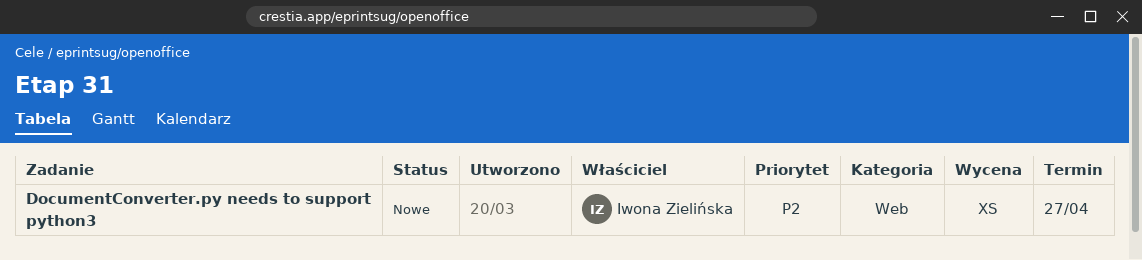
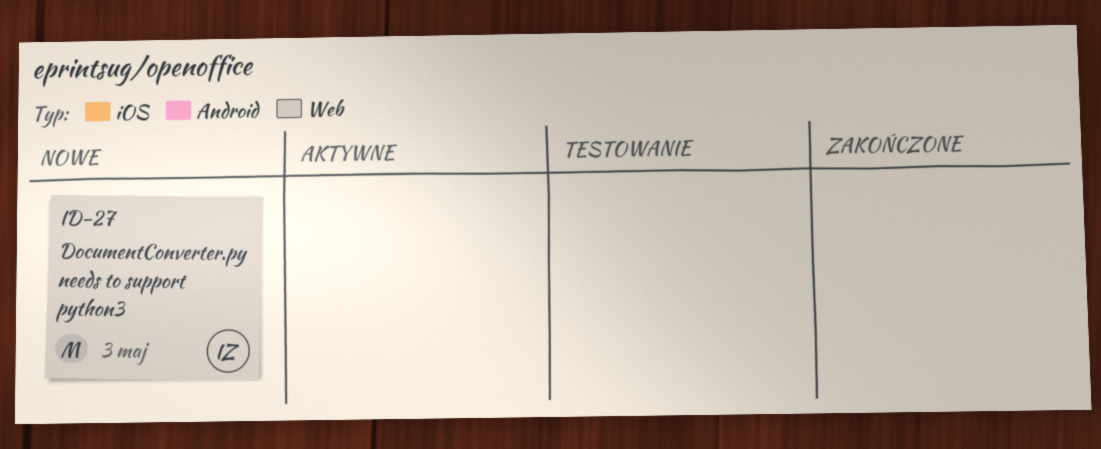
DocumentConverter.py needs to support python3, estimate: XS -> M
DocumentConverter.py needs to support python3, due: Apr 27 -> May 3

